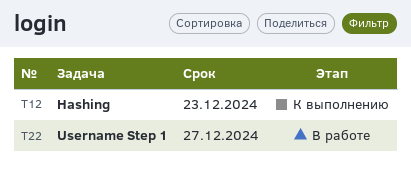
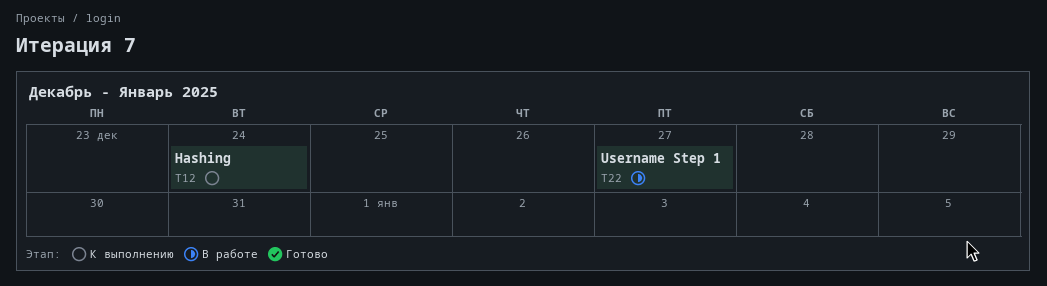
T12, due: Dec 23 -> Dec 24

